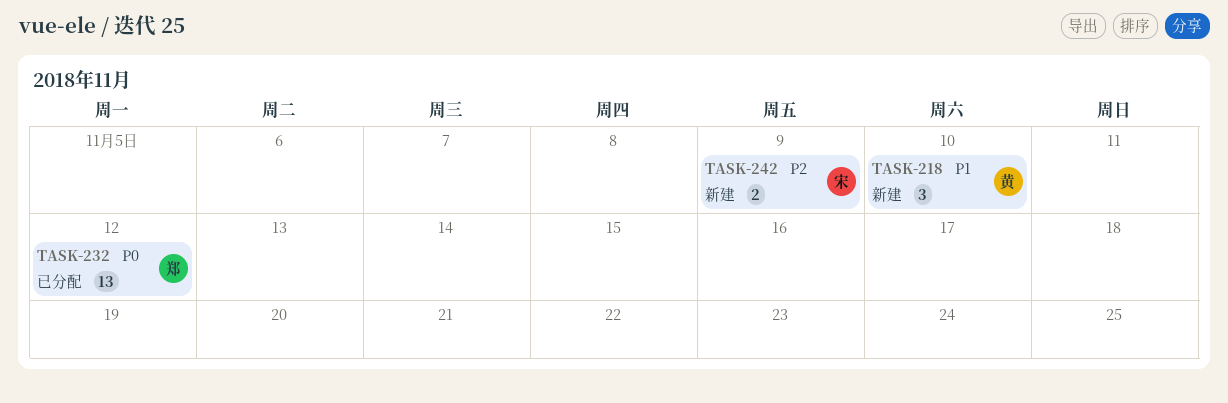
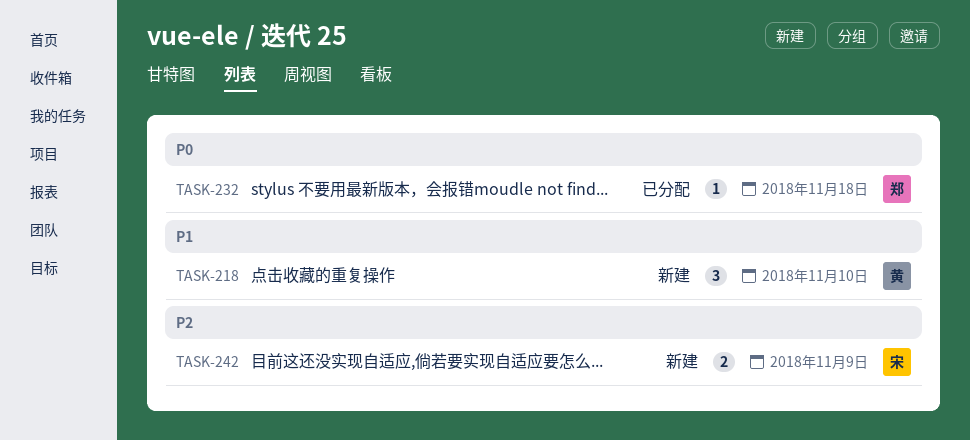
TASK-232, estimate: 13 -> 1
TASK-232, due: Nov 12 -> Nov 18

